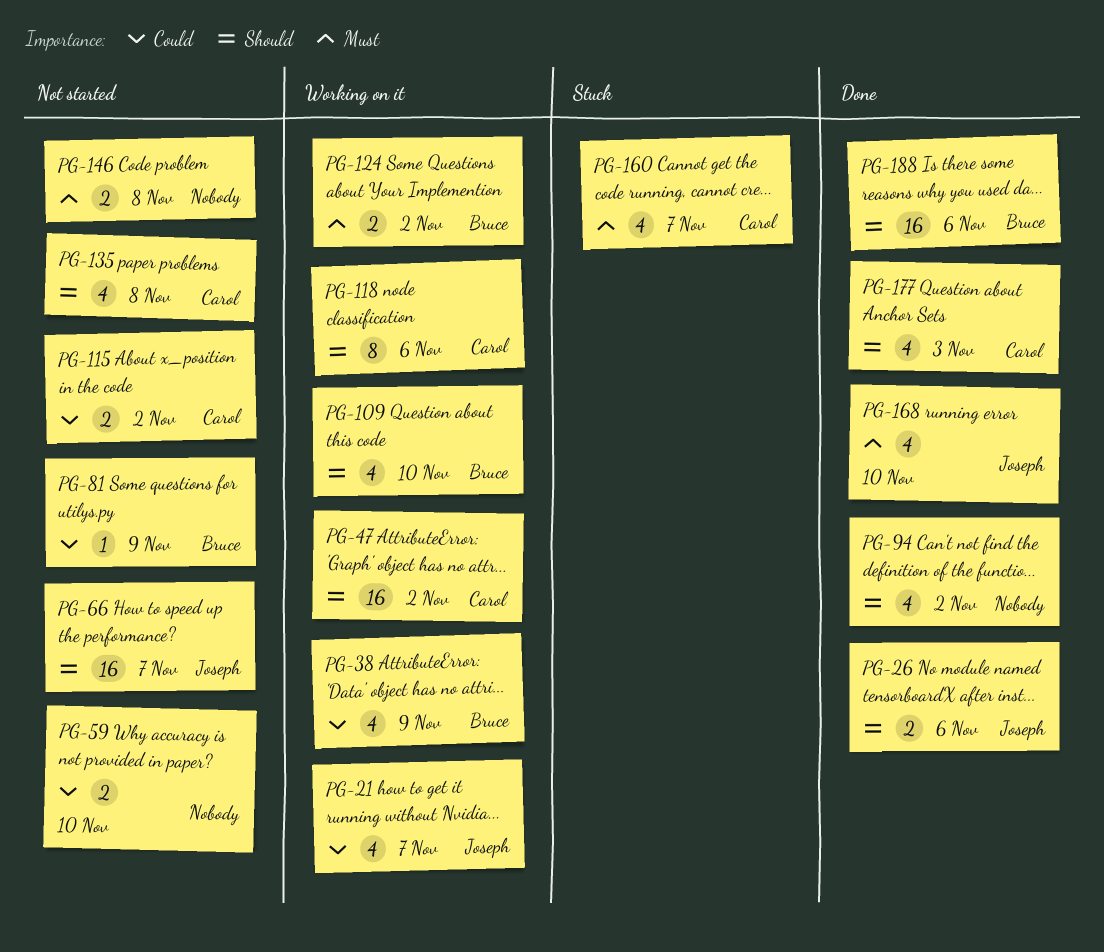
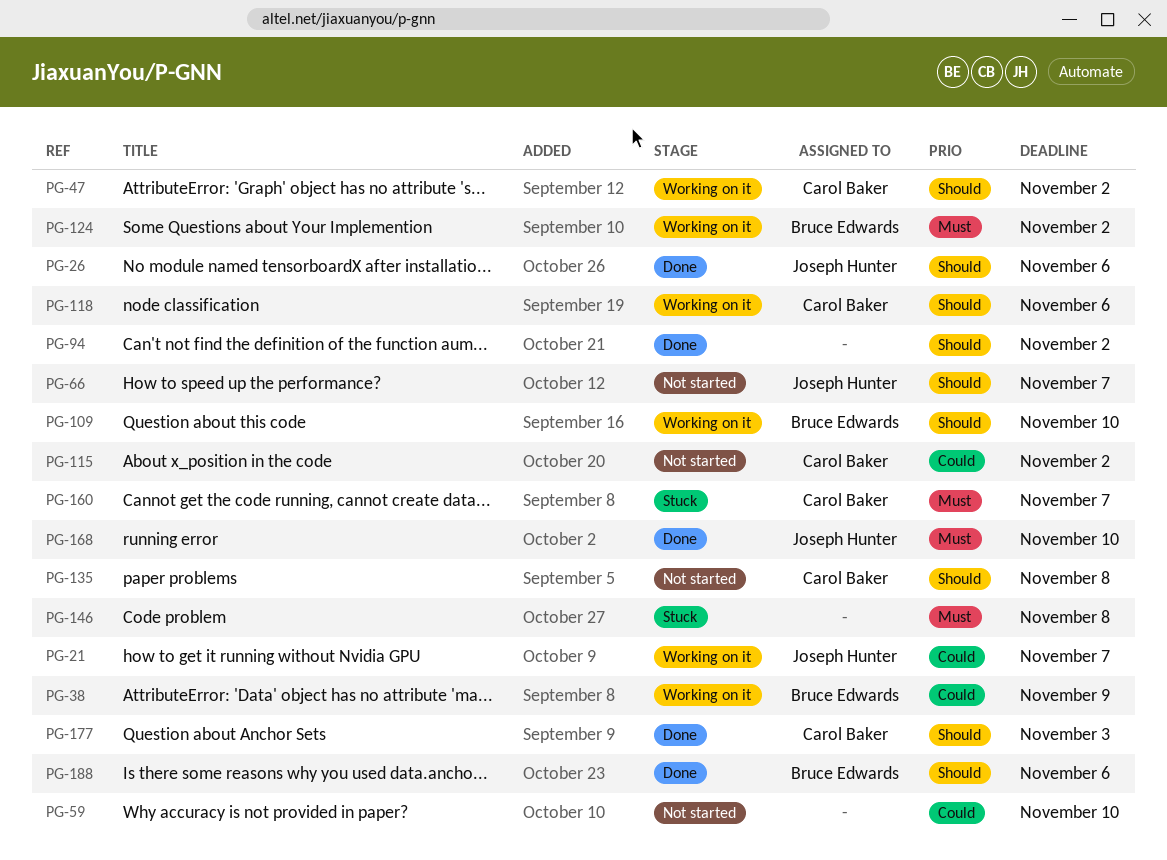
PG-81: present -> none
PG-146, status: Not started -> Stuck

